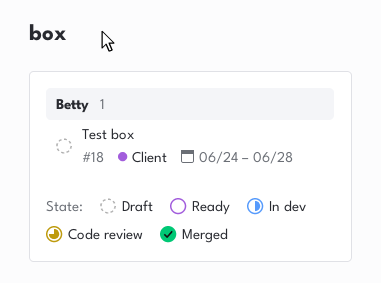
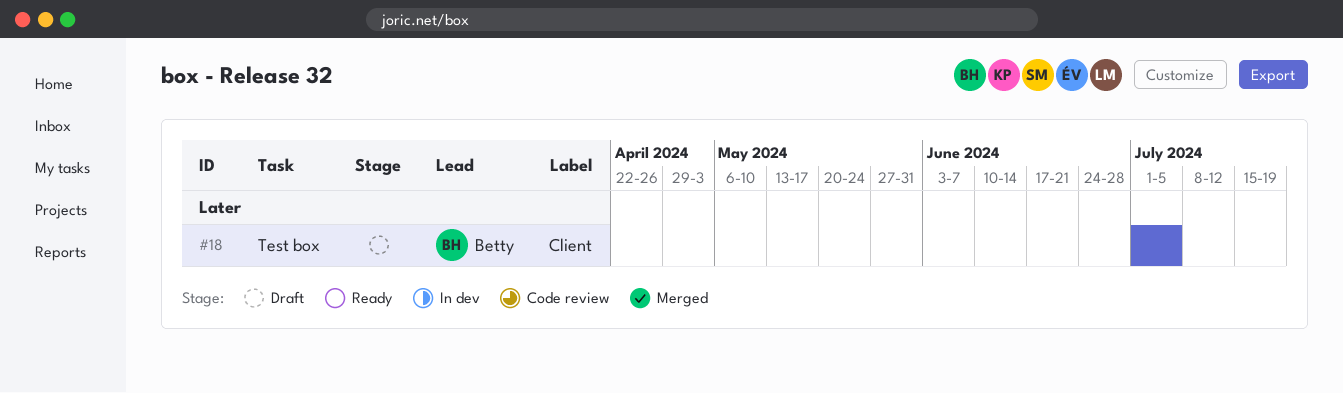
#18, start: Jun 24 -> Jul 1
#18, due: Jun 28 -> Jul 5

